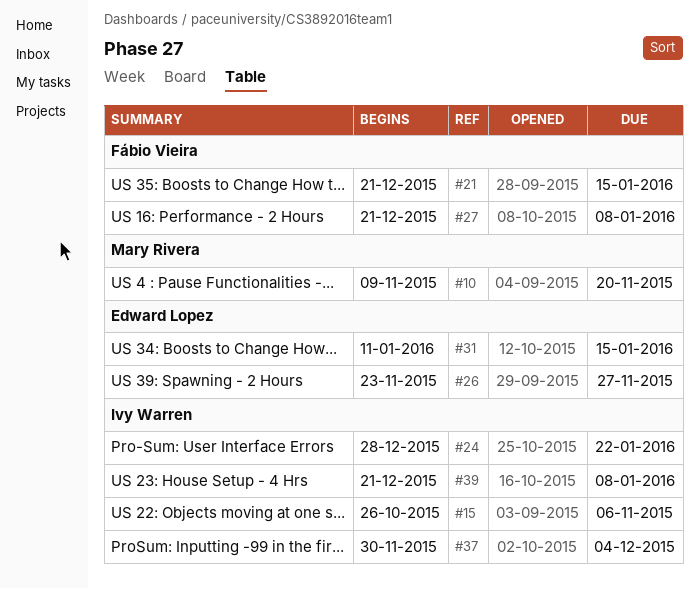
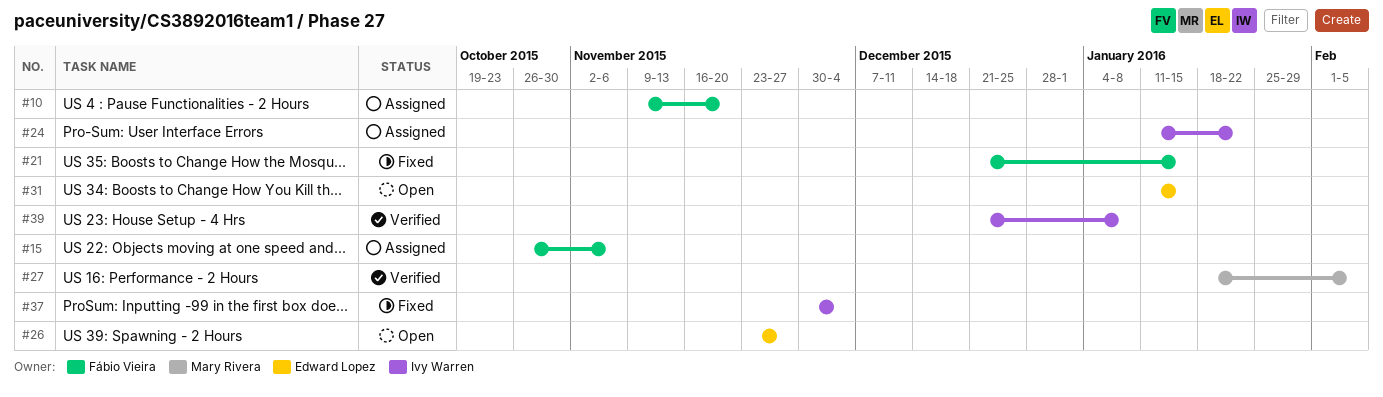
#10, owner: Mary Rivera -> Fábio Vieira
#15, owner: Ivy Warren -> Fábio Vieira
#24, start: Dec 28 -> Jan 11
#27, owner: Fábio Vieira -> Mary Rivera
#27, start: Dec 21 -> Jan 18
#27, due: Jan 8 -> Feb 5

